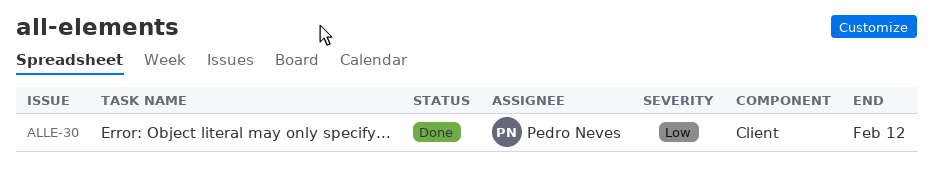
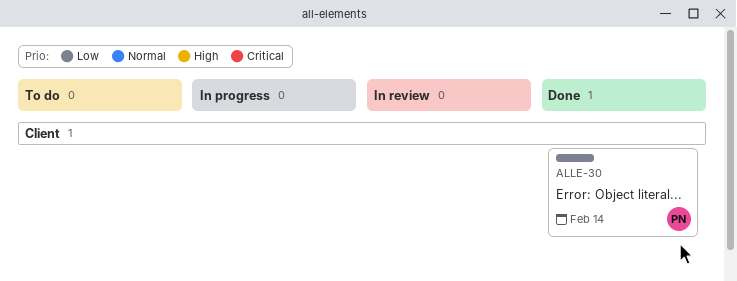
ALLE-30, due: Feb 12 -> Feb 14

